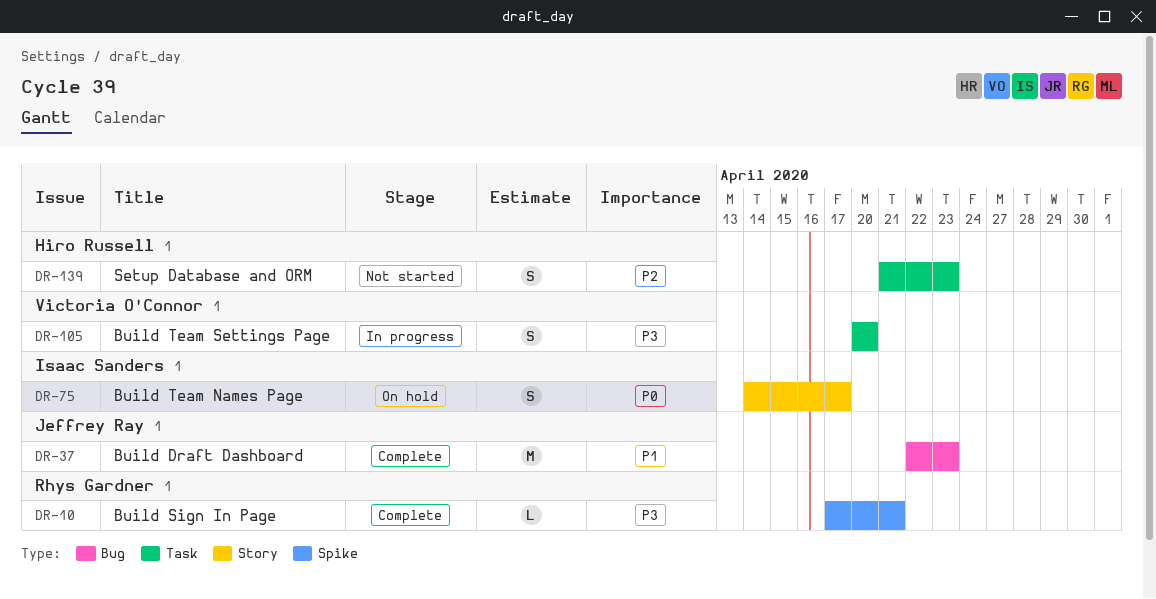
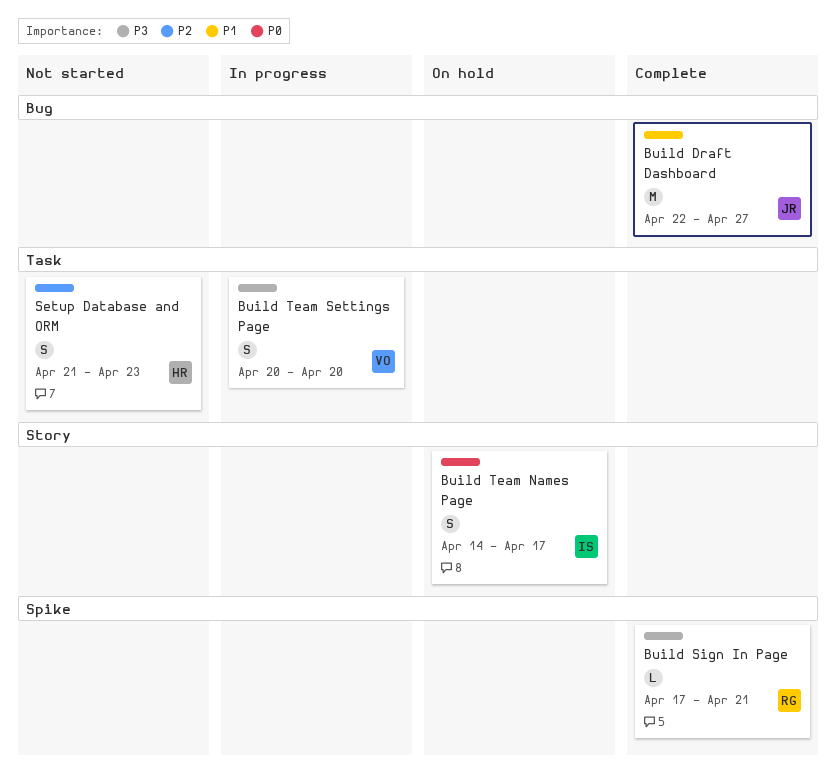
Build Draft Dashboard, due: Apr 23 -> Apr 27

